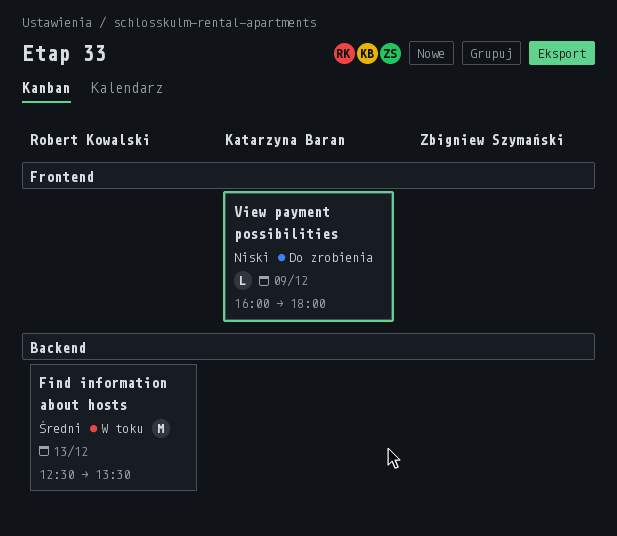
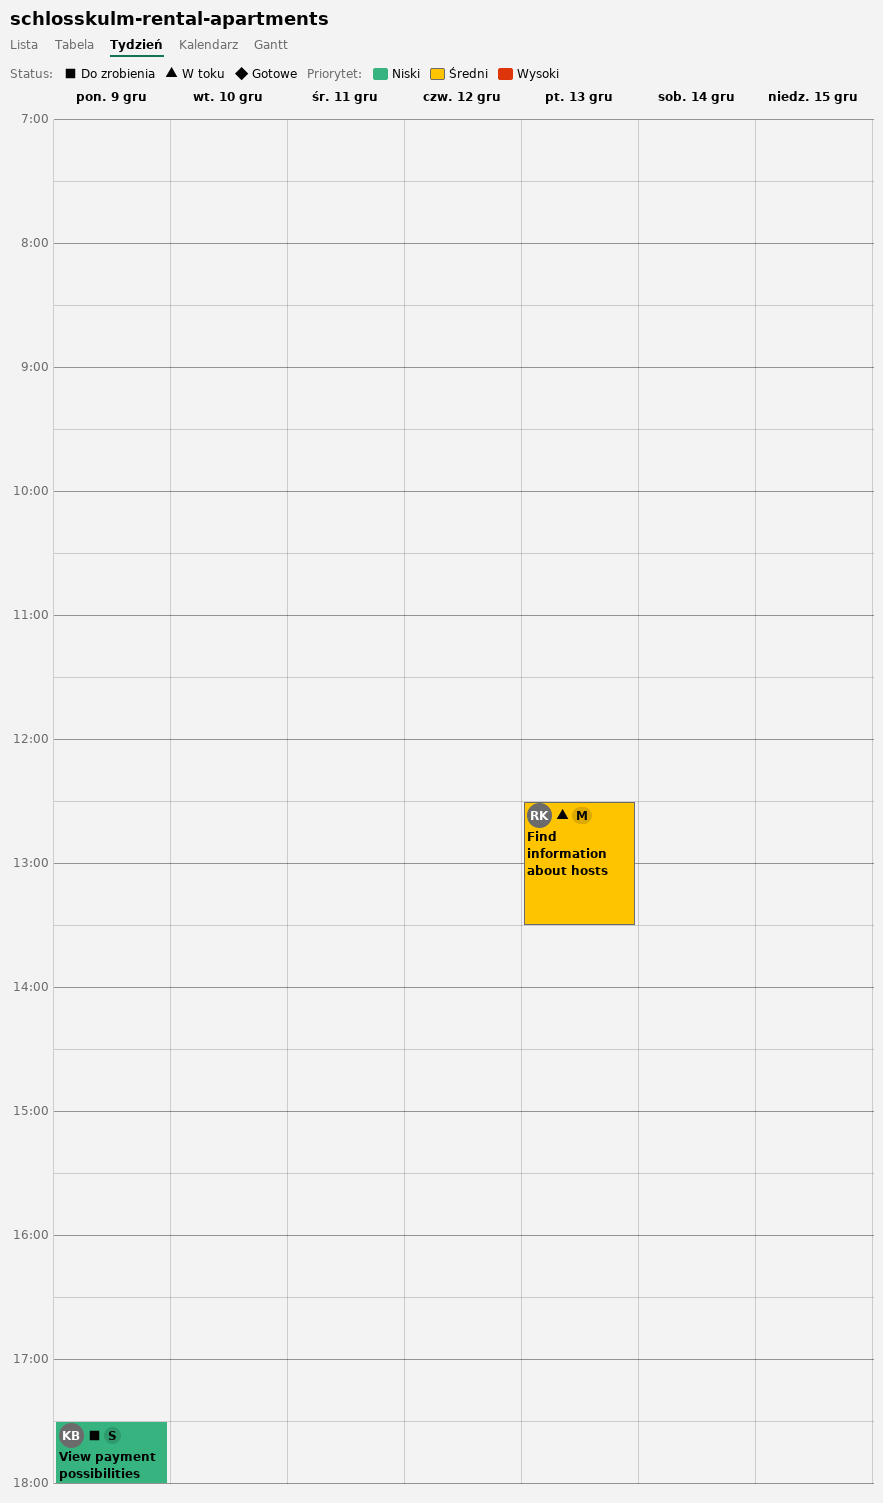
View payment possibilities, estimate: L -> S
View payment possibilities, begins: 16:00 -> 17:30

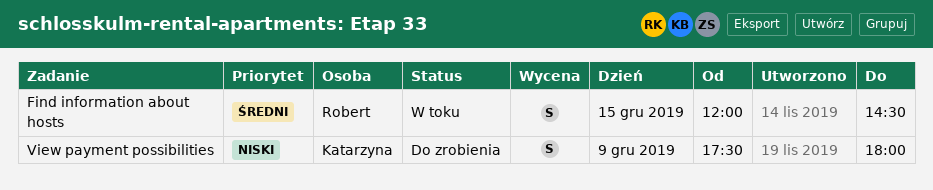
Find information about hosts, estimate: M -> S
Find information about hosts, day: Dec 13 -> Dec 15
Find information about hosts, begins: 12:30 -> 12:00
Find information about hosts, ends: 13:30 -> 14:30

